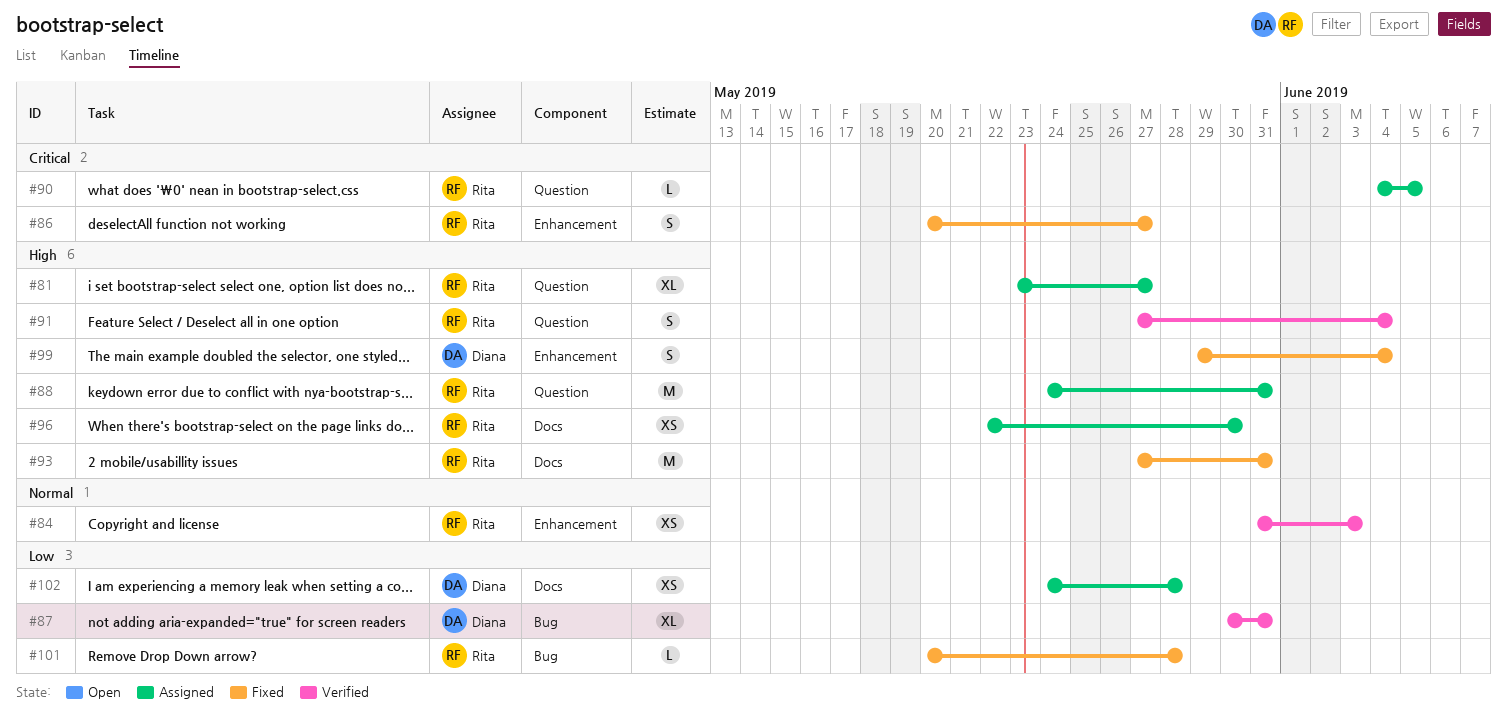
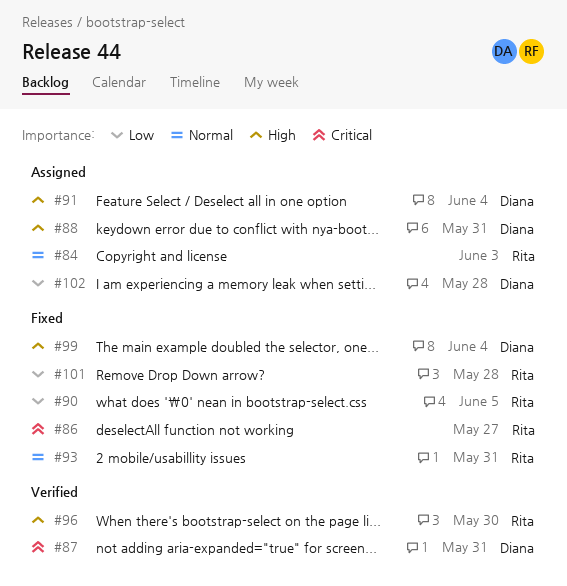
#81: present -> none
#84, status: Verified -> Assigned
#87, priority: Low -> Critical
#88, owner: Rita -> Diana
#90, status: Assigned -> Fixed
#90, priority: Critical -> Low
#91, status: Verified -> Assigned
#91, owner: Rita -> Diana
#93, priority: High -> Normal
#96, status: Assigned -> Verified

